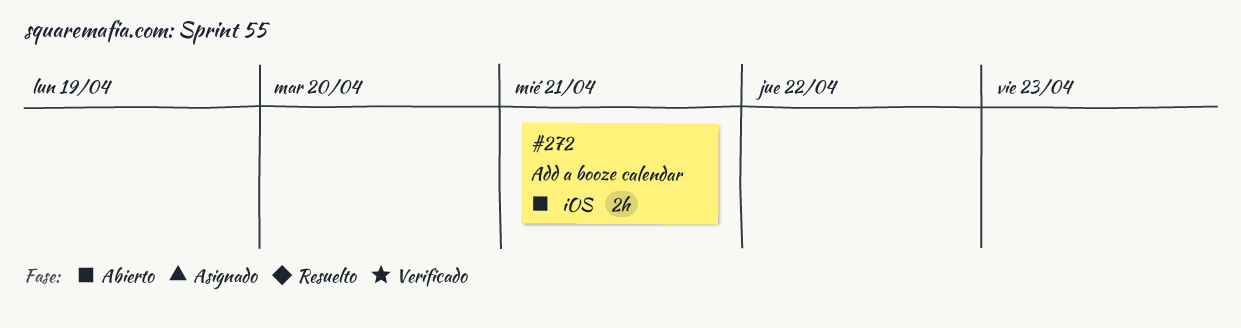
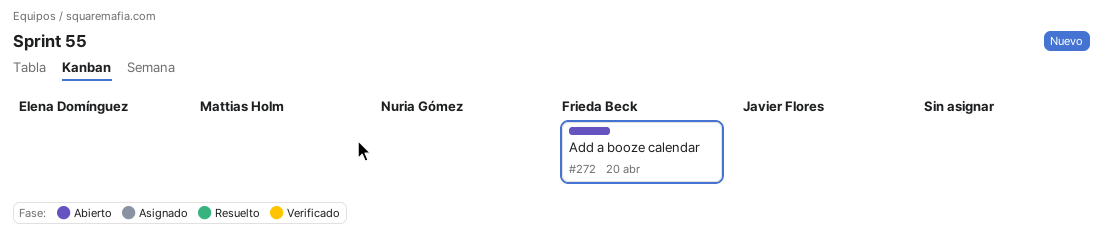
#272, due: Apr 21 -> Apr 20

